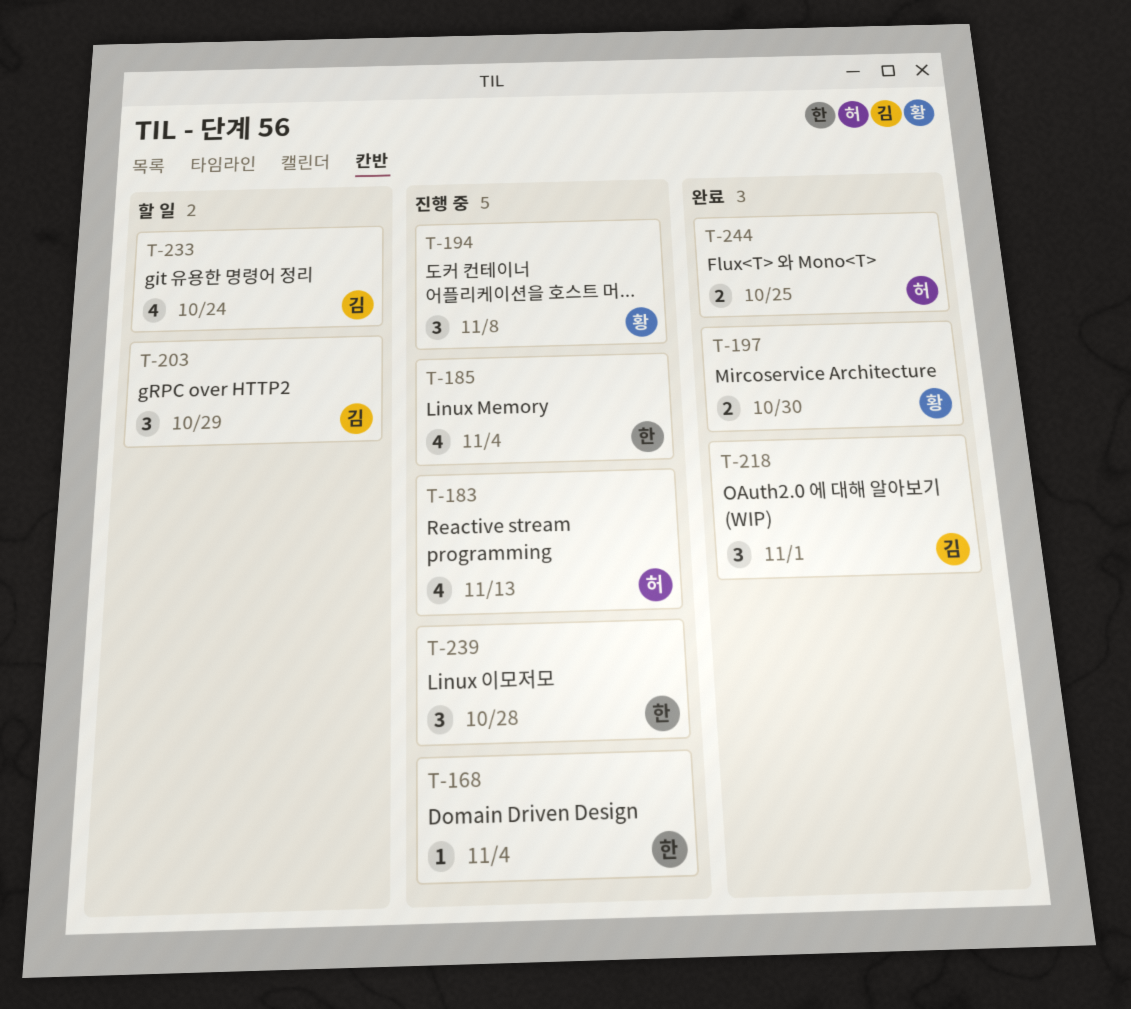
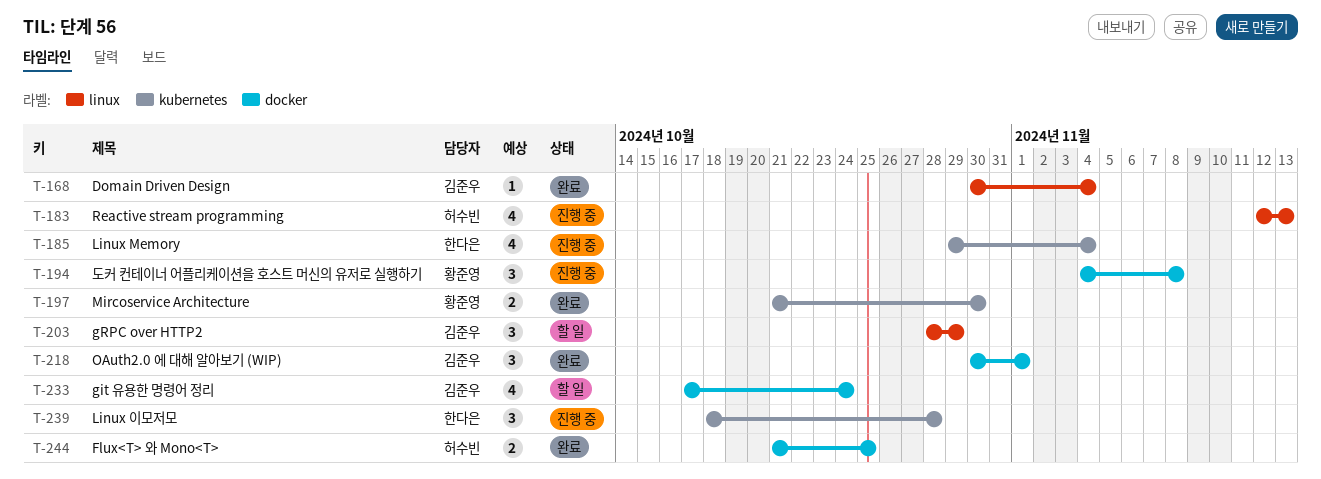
T-168, status: 진행 중 -> 완료
T-168, owner: 한다은 -> 김준우

